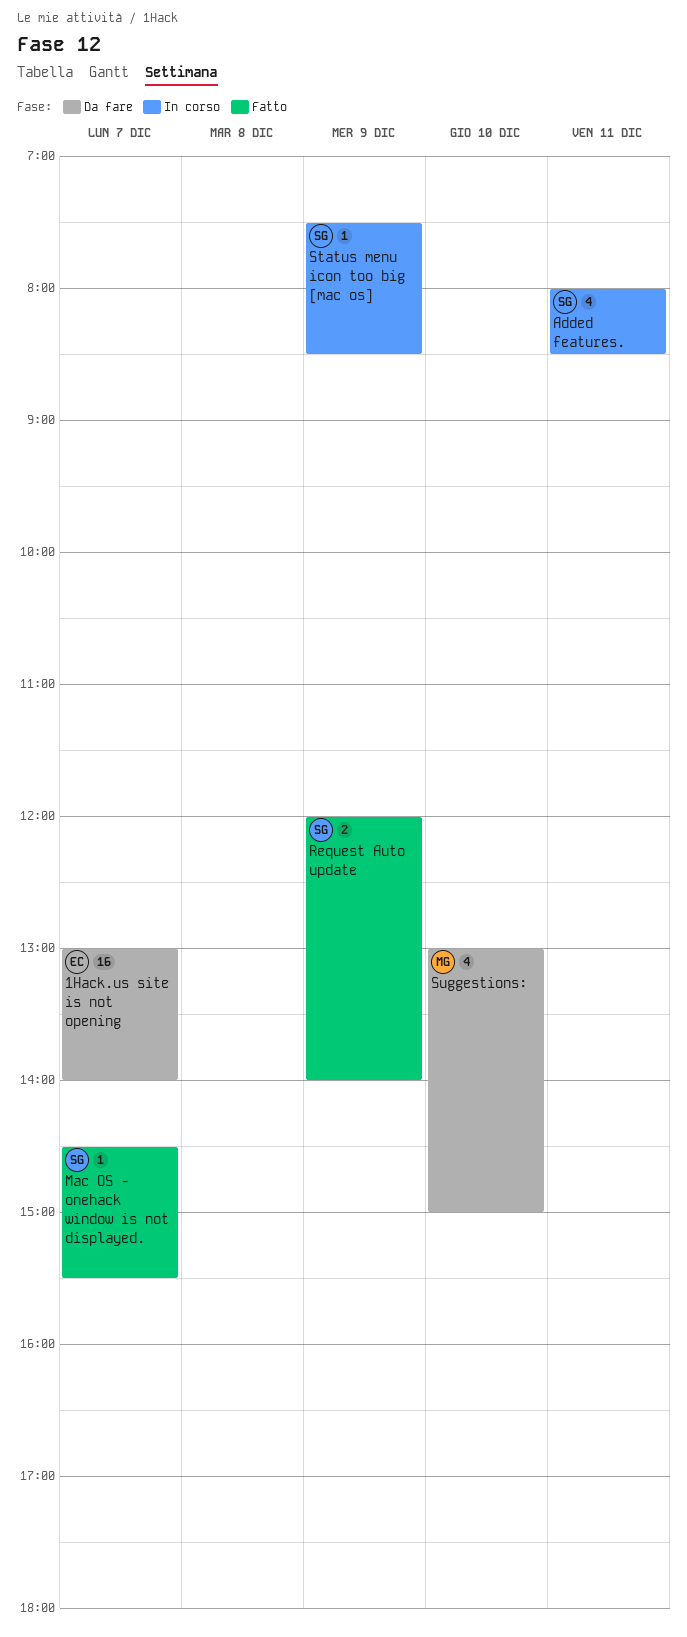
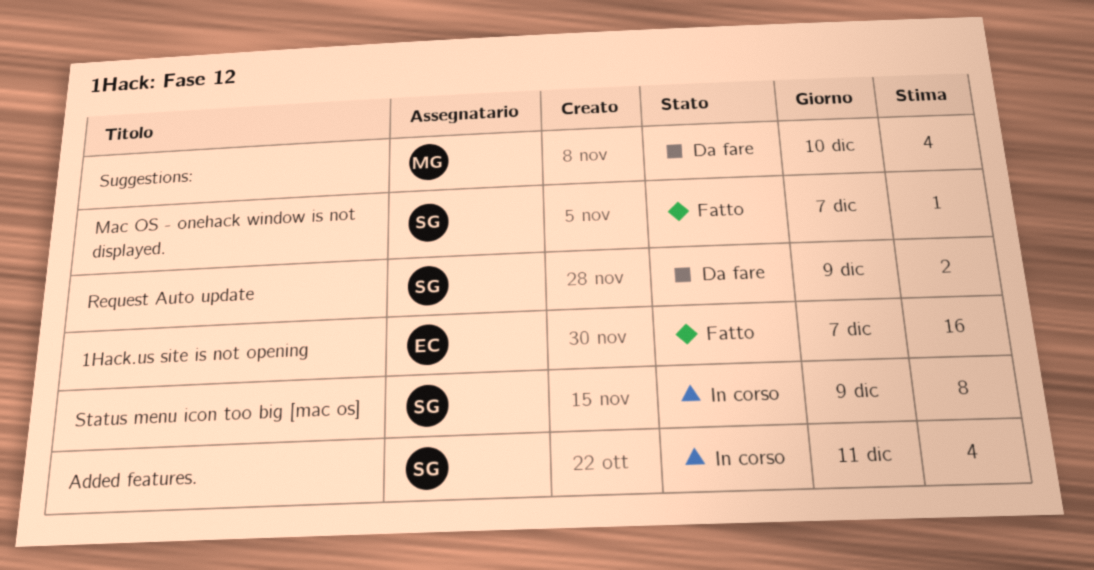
1Hack.us site is not opening, status: Da fare -> Fatto
Request Auto update, status: Fatto -> Da fare
Status menu icon too big [mac os], estimate: 1 -> 8

